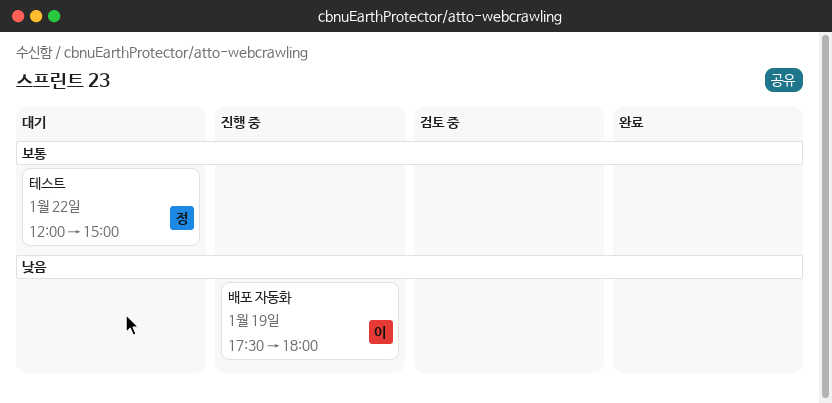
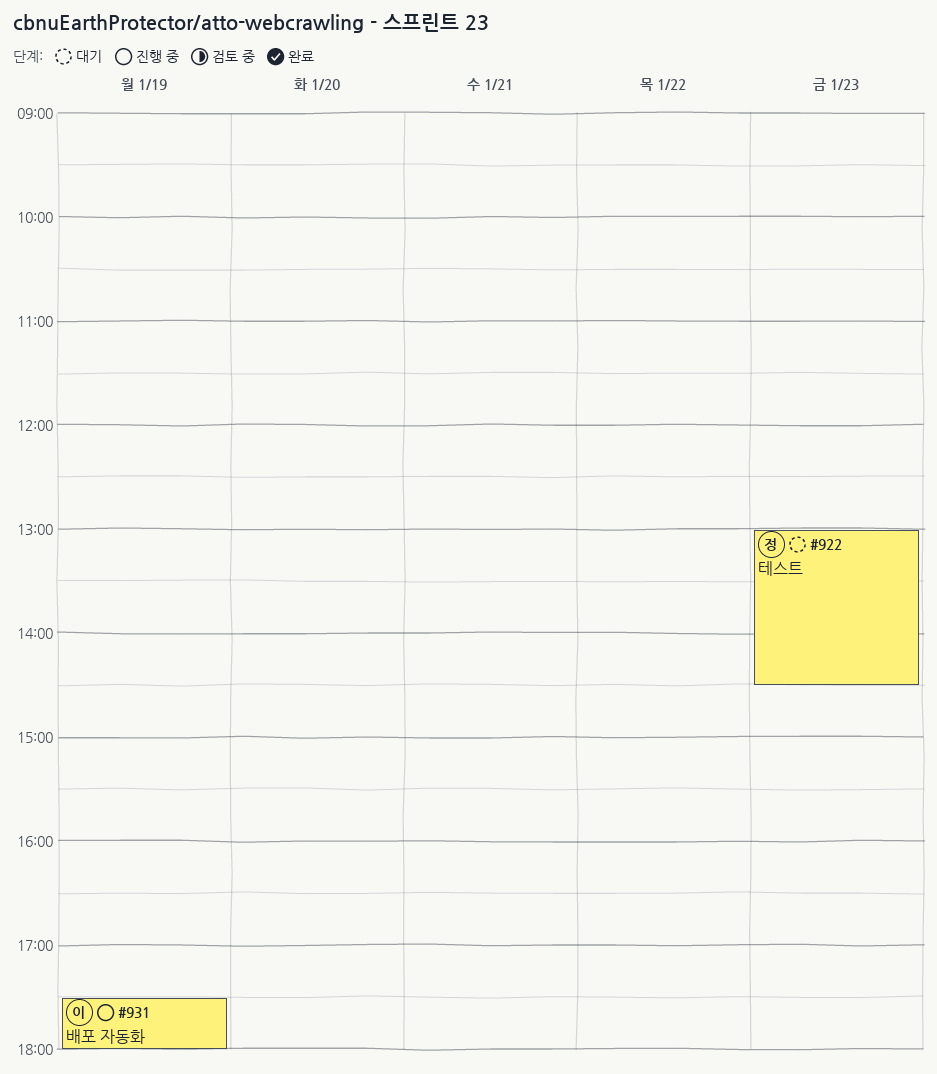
테스트, day: Jan 22 -> Jan 23
테스트, begins: 12:00 -> 13:00
테스트, ends: 15:00 -> 14:30

